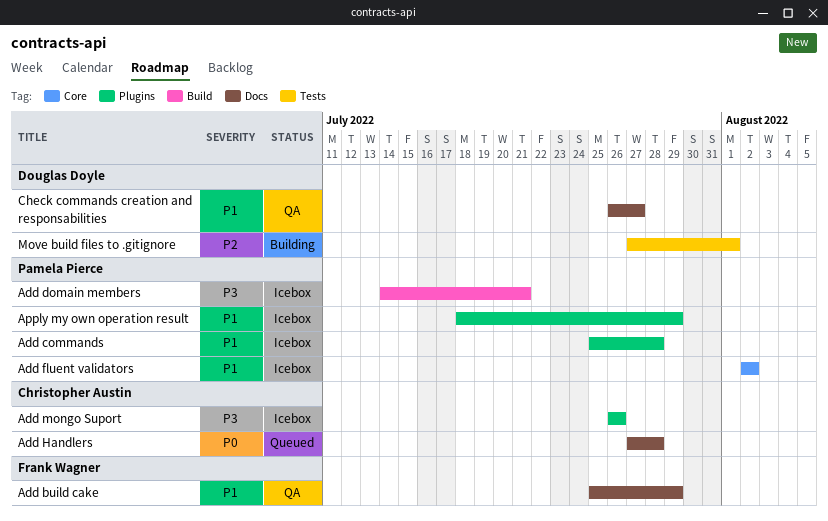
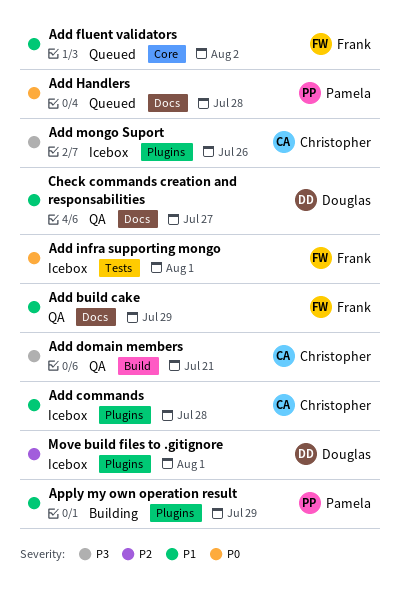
Add commands, owner: Pamela Pierce -> Christopher Austin
Add domain members, status: Icebox -> QA
Add domain members, owner: Pamela Pierce -> Christopher Austin
Add fluent validators, status: Icebox -> Queued
Add fluent validators, owner: Pamela Pierce -> Frank Wagner
Add Handlers, owner: Christopher Austin -> Pamela Pierce
Add infra supporting mongo: none -> present
Apply my own operation result, status: Icebox -> Building
Move build files to .gitignore, status: Building -> Icebox
Move build files to .gitignore, label: Tests -> Plugins

